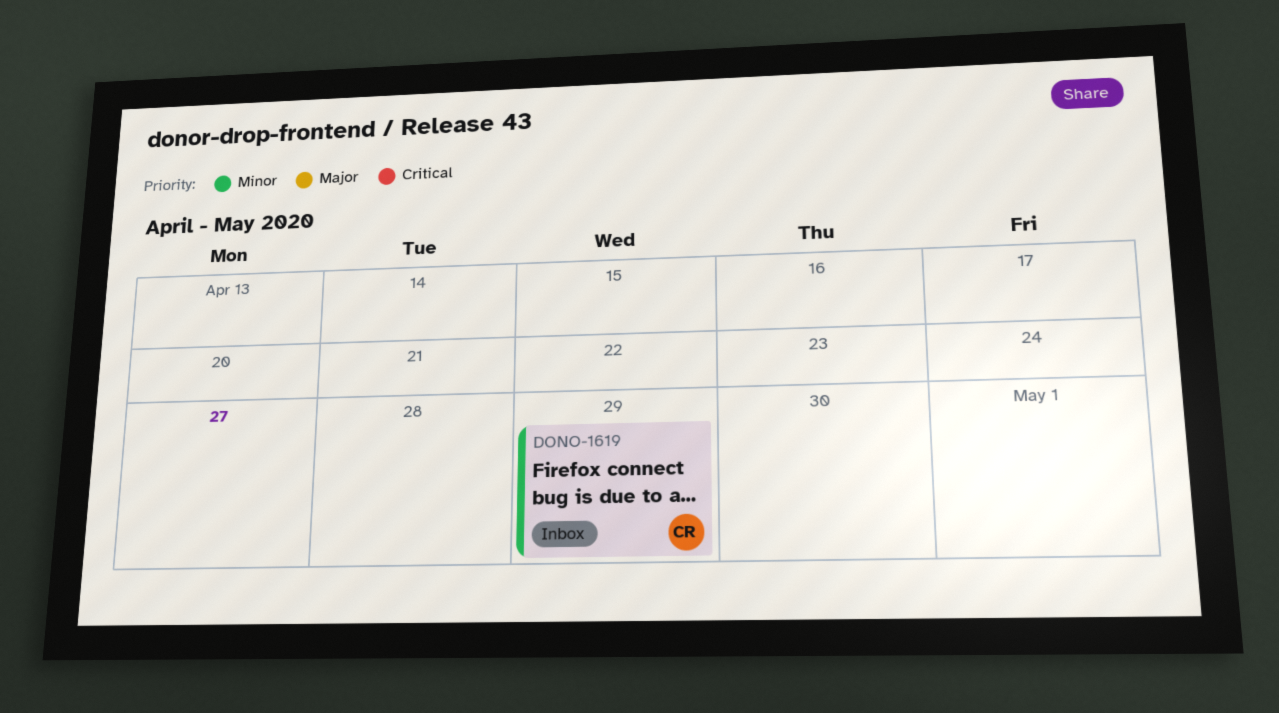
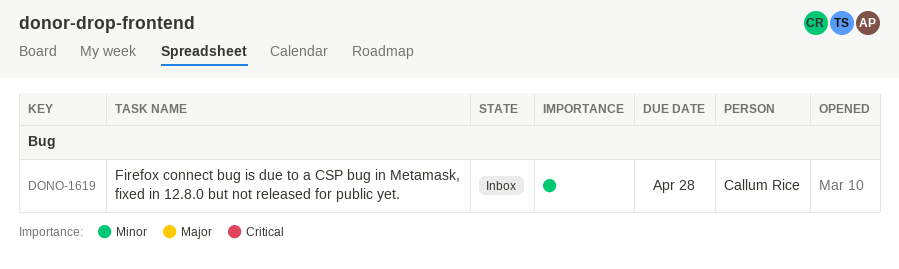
DONO-1619, due: Apr 29 -> Apr 28

